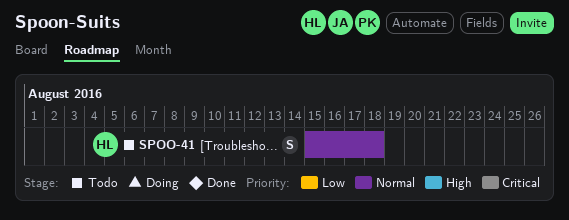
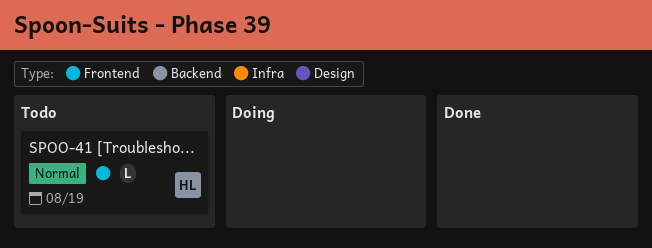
SPOO-41, estimate: S -> L
SPOO-41, due: Aug 18 -> Aug 19

